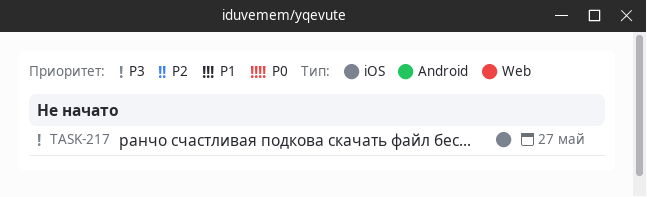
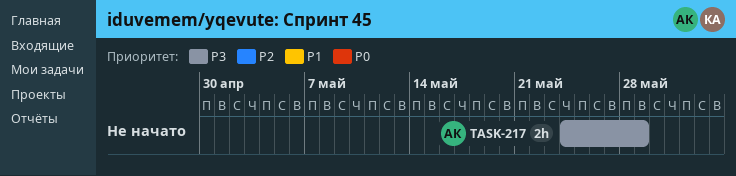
TASK-217, due: May 27 -> May 29

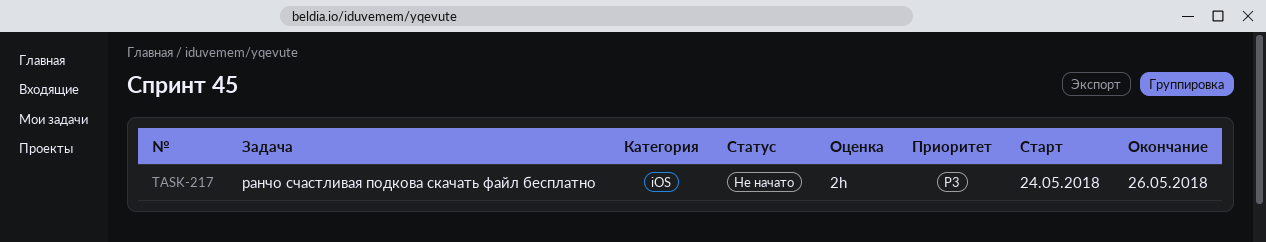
TASK-217, due: May 29 -> May 26

